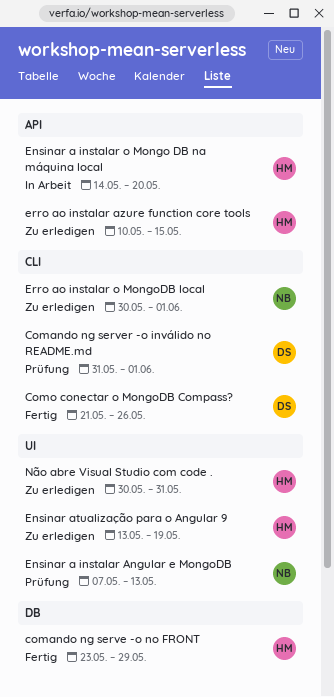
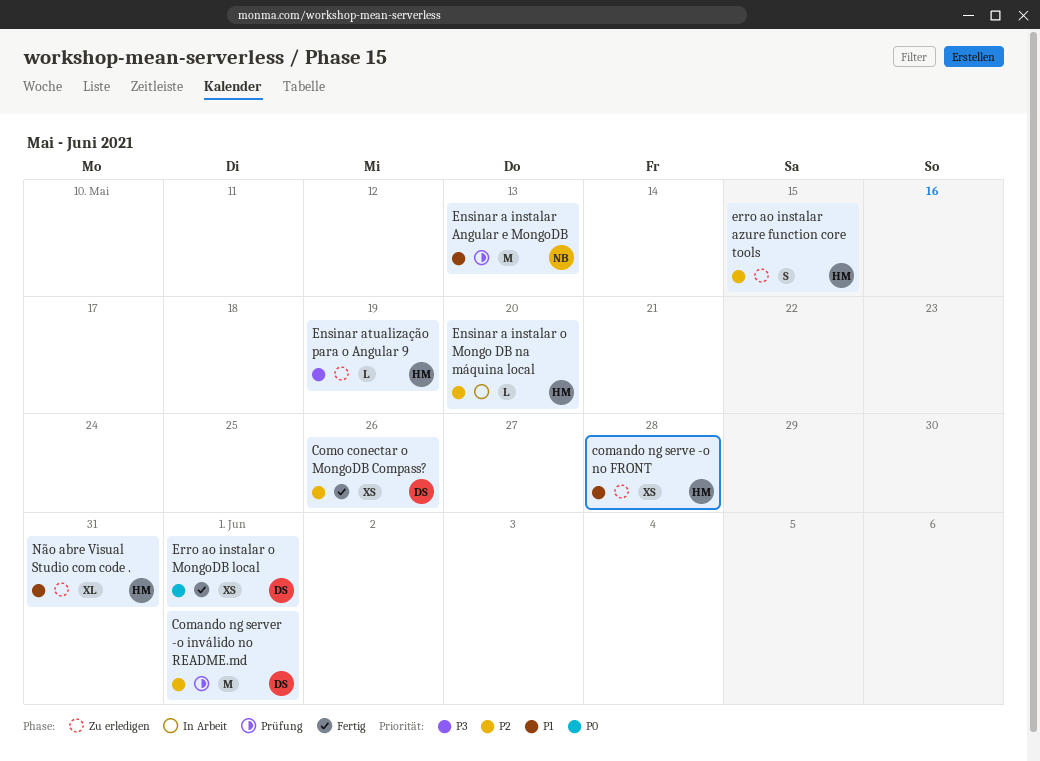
comando ng serve -o no FRONT, status: Fertig -> Zu erledigen
comando ng serve -o no FRONT, due: May 29 -> May 28
Erro ao instalar o MongoDB local, status: Zu erledigen -> Fertig
Erro ao instalar o MongoDB local, owner: NB -> DS

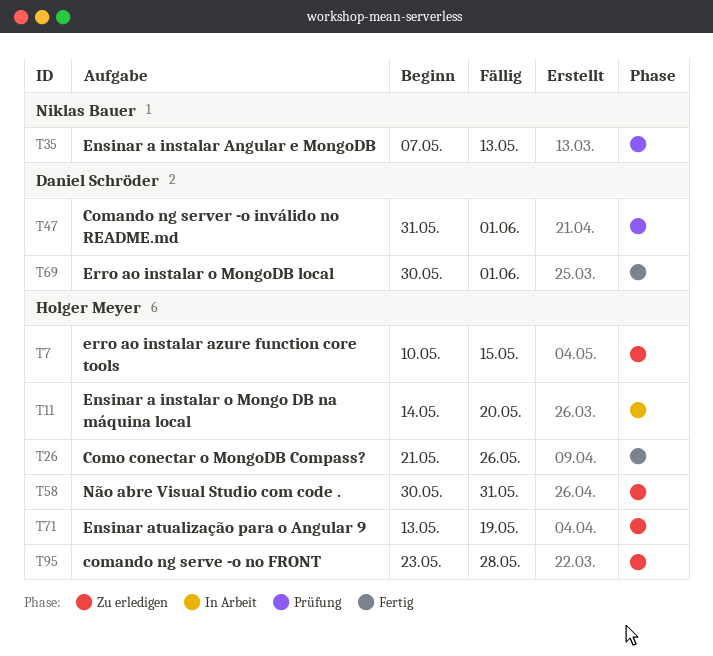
Como conectar o MongoDB Compass?, owner: Daniel Schröder -> Holger Meyer

